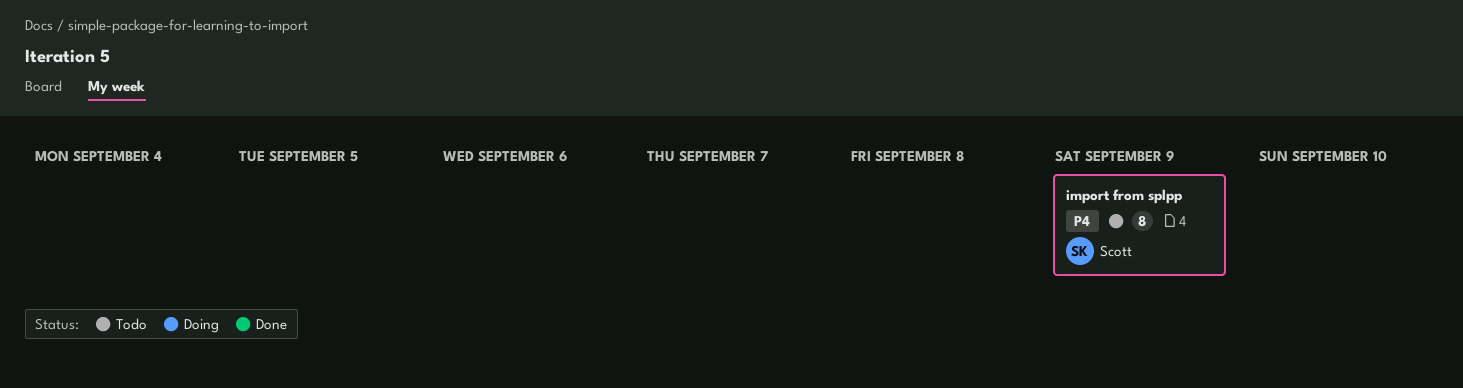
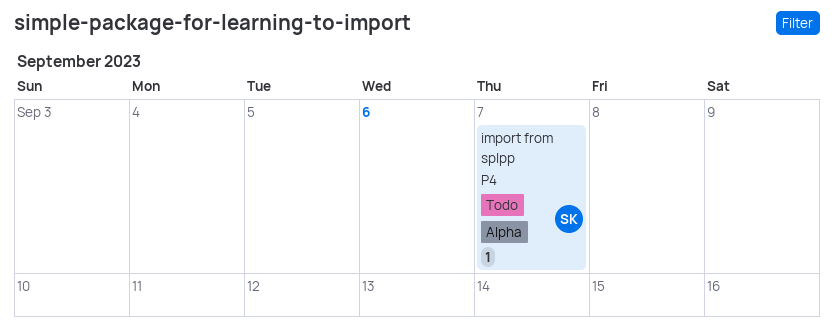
import from splpp, estimate: 8 -> 1
import from splpp, due: Sep 9 -> Sep 7

